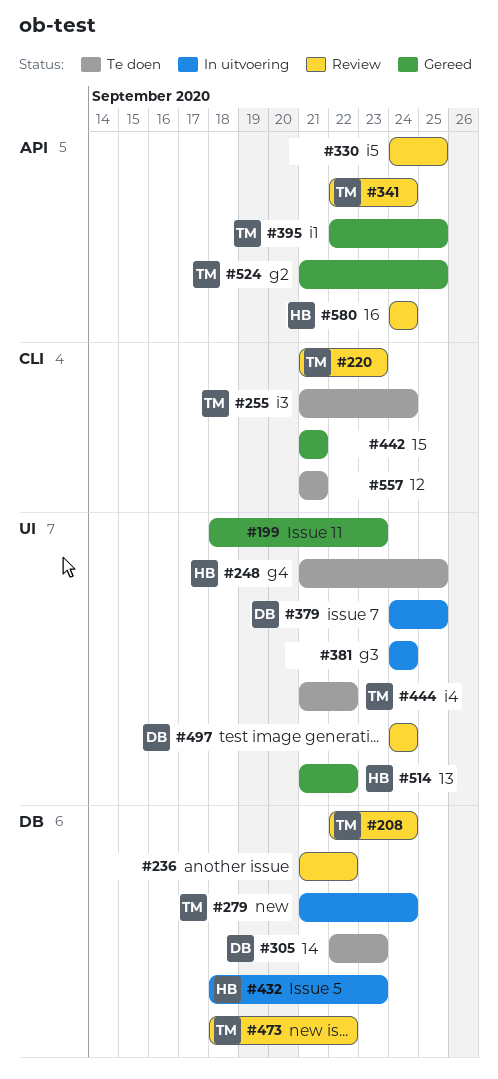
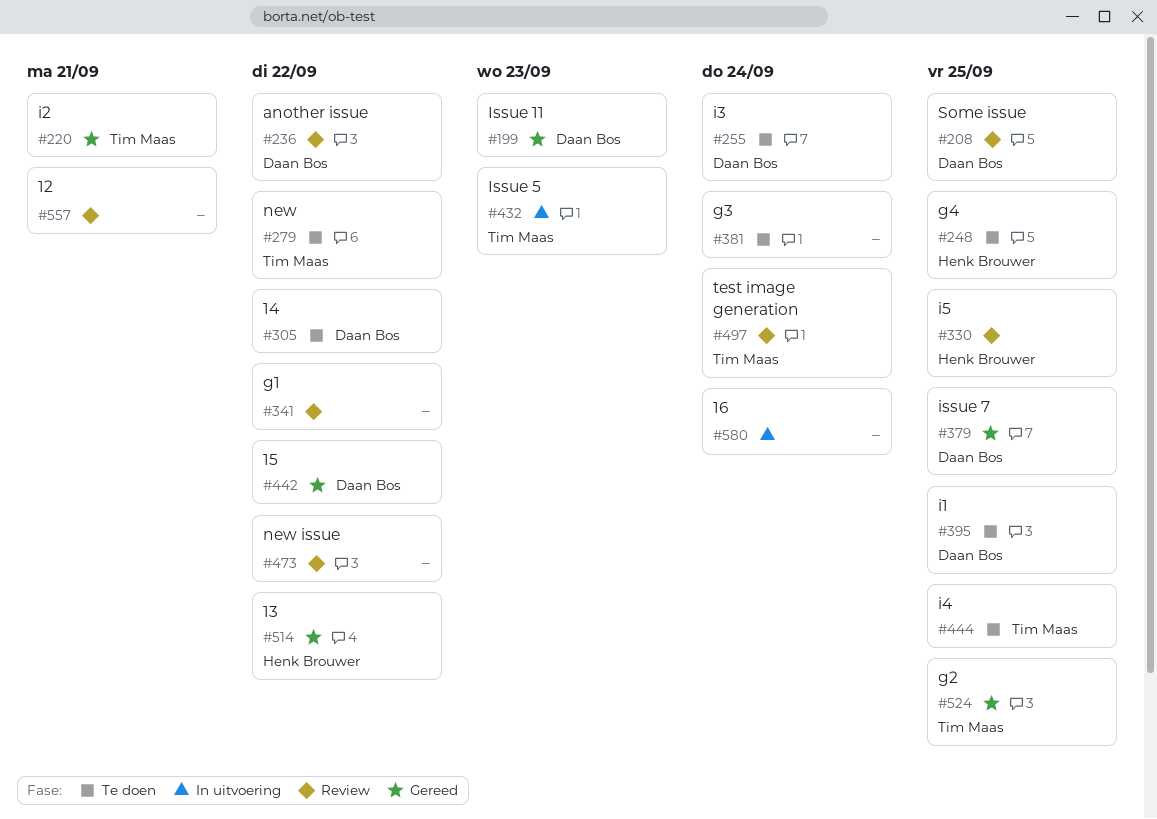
#199, owner: none -> Daan Bos
#208, owner: Tim Maas -> Daan Bos
#208, due: Sep 24 -> Sep 25
#220, status: Review -> Gereed
#220, due: Sep 23 -> Sep 21
#236, owner: none -> Daan Bos
#255, owner: Tim Maas -> Daan Bos
#279, status: In uitvoering -> Te doen
#279, due: Sep 24 -> Sep 22
#305, due: Sep 23 -> Sep 22
#330, owner: none -> Henk Brouwer
#341, owner: Tim Maas -> none
#341, due: Sep 24 -> Sep 22
#379, status: In uitvoering -> Gereed
#381, status: In uitvoering -> Te doen
#395, status: Gereed -> Te doen
#395, owner: Tim Maas -> Daan Bos
#432, owner: Henk Brouwer -> Tim Maas
#442, owner: none -> Daan Bos
#442, due: Sep 21 -> Sep 22
#444, due: Sep 22 -> Sep 25
#473, owner: Tim Maas -> none
#497, owner: Daan Bos -> Tim Maas
#557, status: Te doen -> Review
#580, status: Review -> In uitvoering
#580, owner: Henk Brouwer -> none

